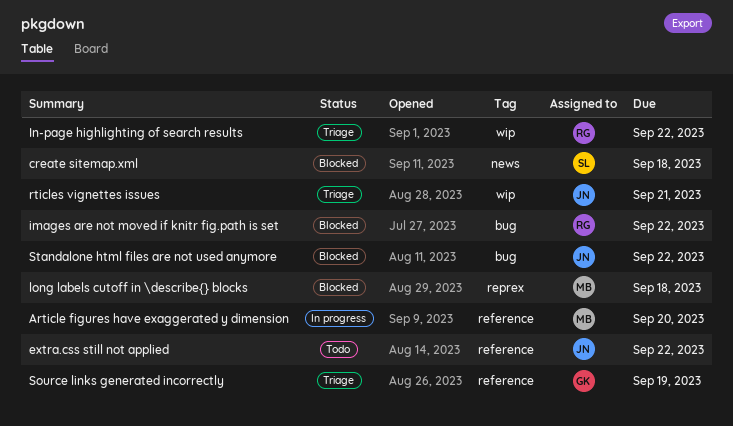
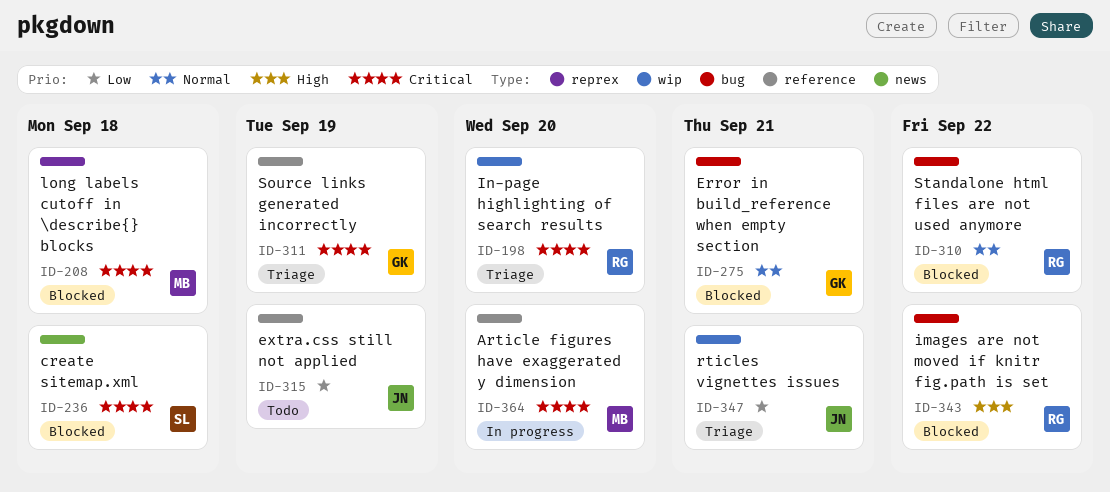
Error in build_reference when empty section: none -> present
extra.css still not applied, due: Sep 22 -> Sep 19
In-page highlighting of search results, due: Sep 22 -> Sep 20
Standalone html files are not used anymore, owner: JN -> RG

